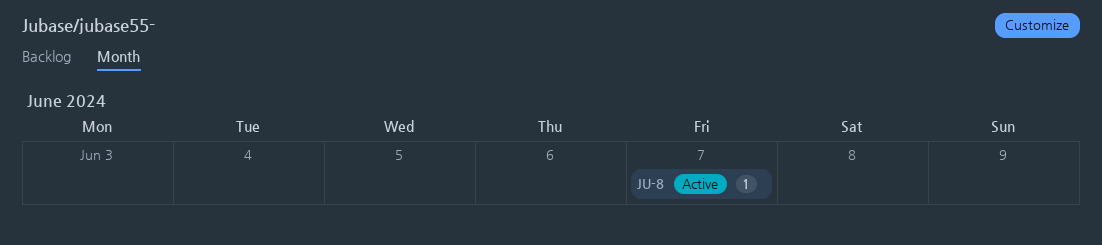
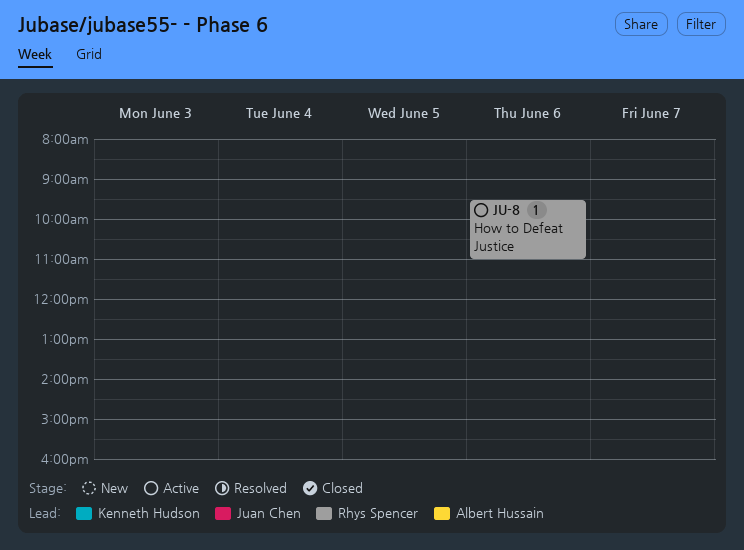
JU-8, day: Jun 7 -> Jun 6

